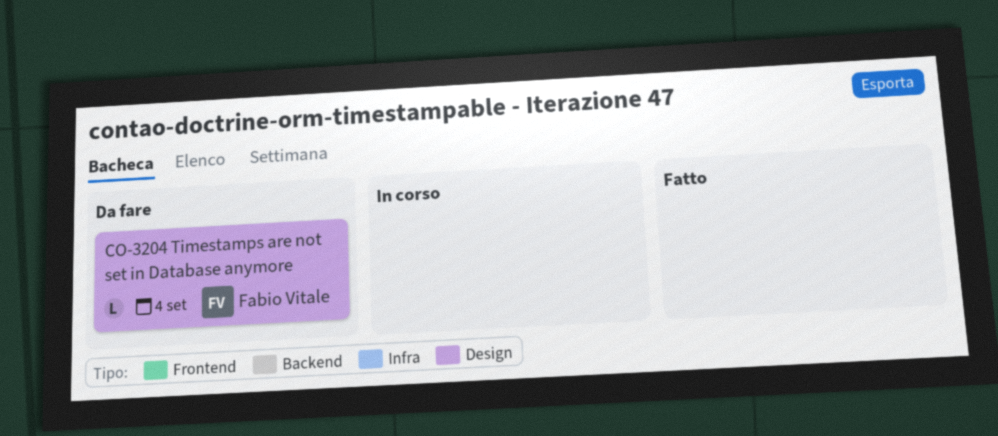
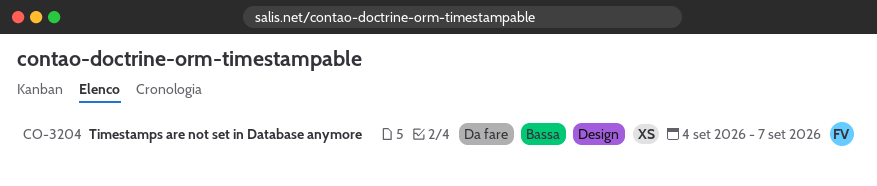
CO-3204, estimate: L -> XS
CO-3204, due: Sep 4 -> Sep 7

